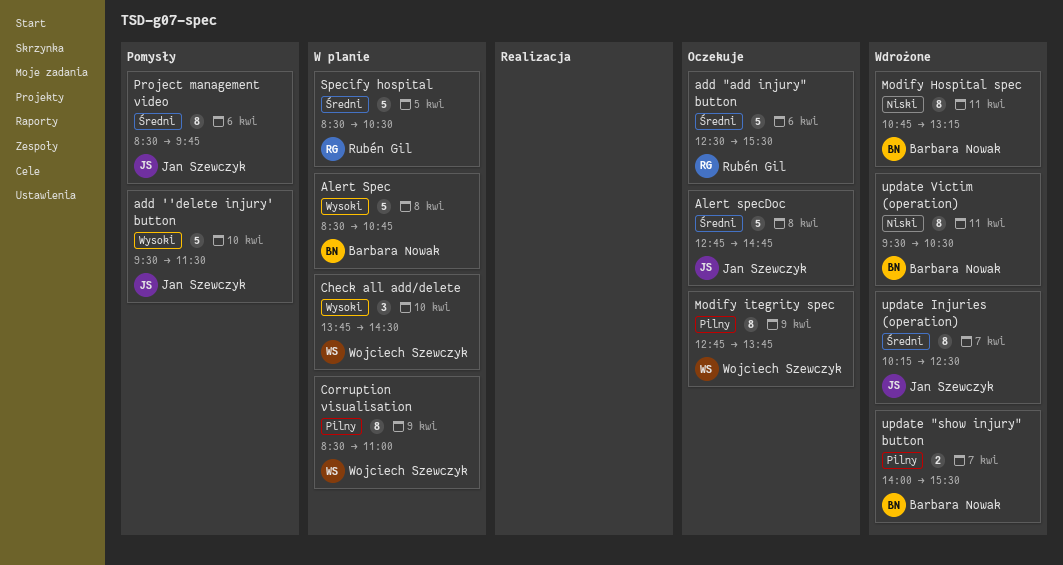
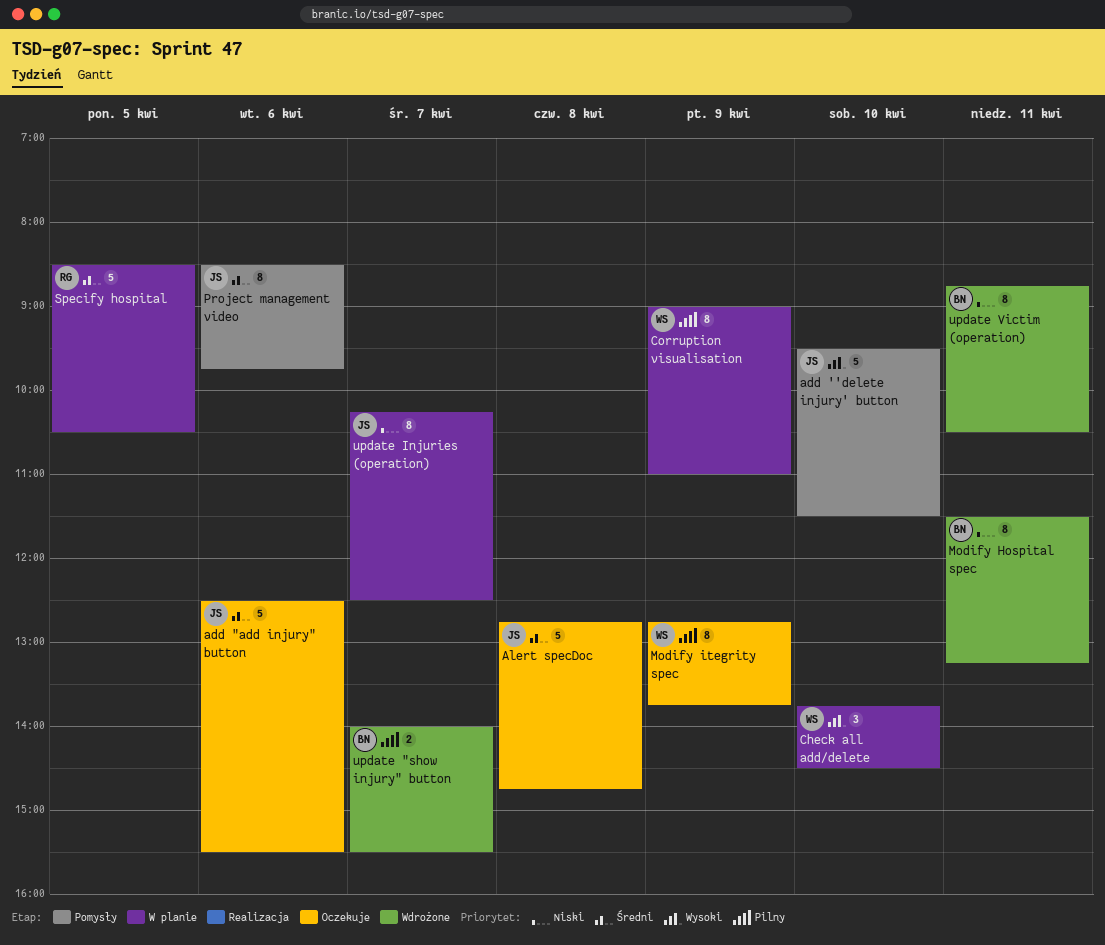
add "add injury" button, owner: Rubén Gil -> Jan Szewczyk
Alert Spec: present -> none
Corruption visualisation, begins: 08:30 -> 09:00
Modify Hospital spec, begins: 10:45 -> 11:30
update Injuries (operation), status: Wdrożone -> W planie
update Injuries (operation), priority: Średni -> Niski
update Victim (operation), begins: 09:30 -> 08:45

